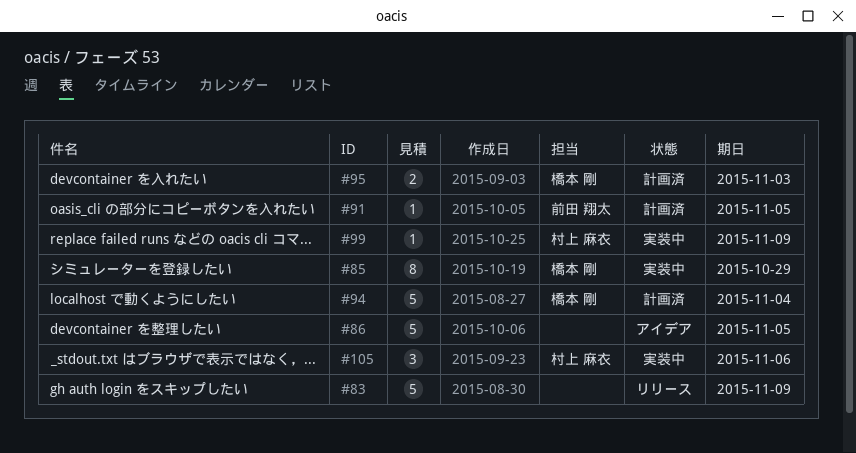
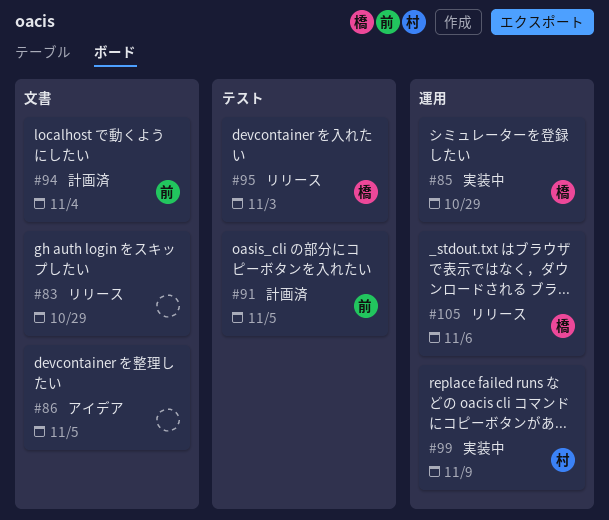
#83, due: Nov 9 -> Oct 29
#94, owner: 橋本 剛 -> 前田 翔太
#95, status: 計画済 -> リリース
#105, status: 実装中 -> リリース
#105, owner: 村上 麻衣 -> 橋本 剛

